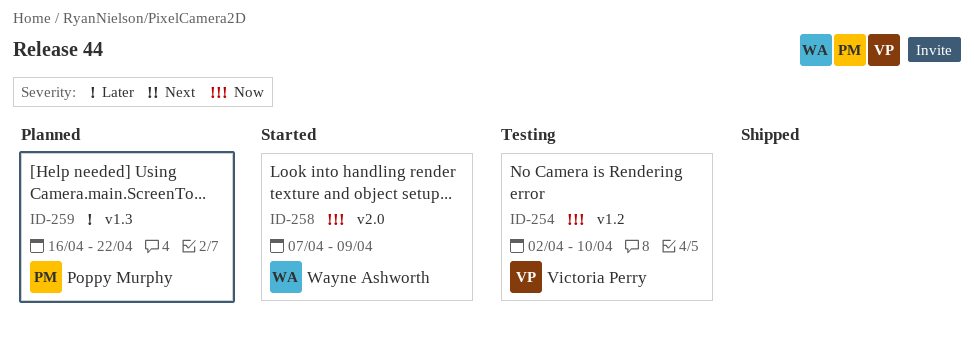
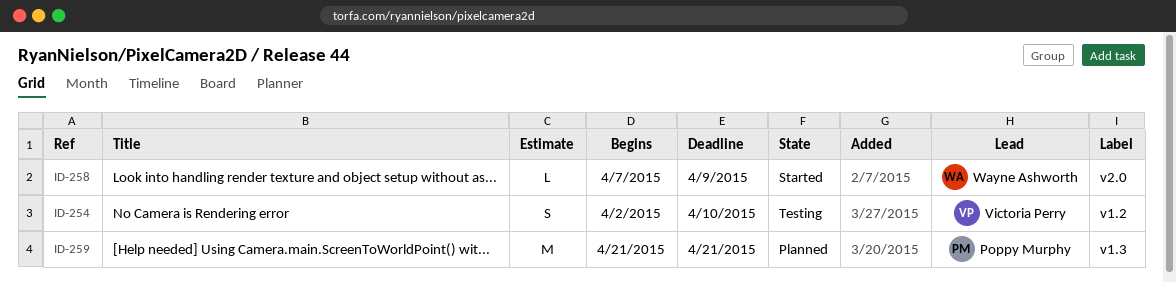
ID-259, start: Apr 16 -> Apr 21
ID-259, due: Apr 22 -> Apr 21

